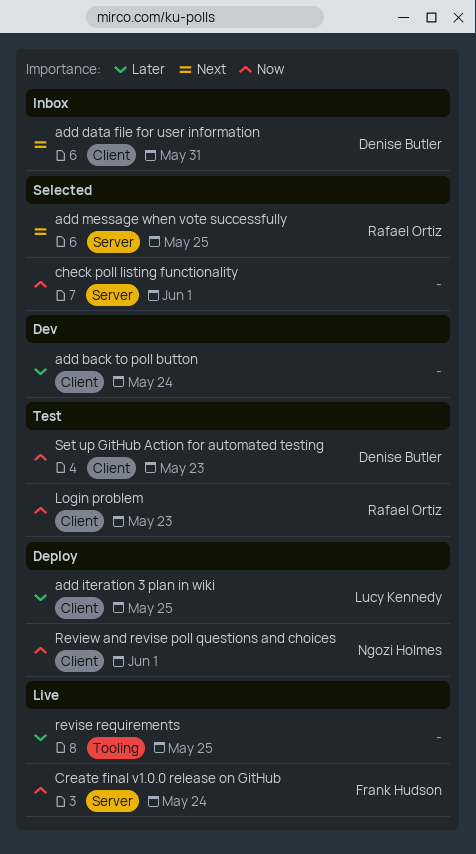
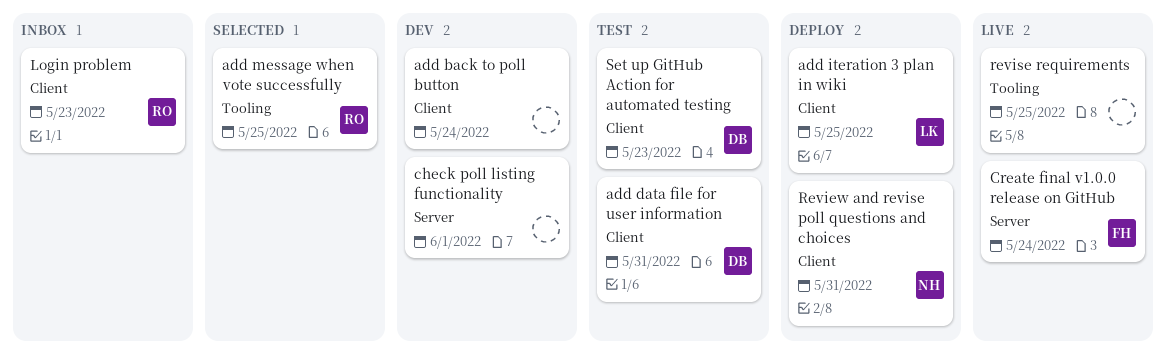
add data file for user information, status: Inbox -> Test
add message when vote successfully, label: Server -> Tooling
check poll listing functionality, status: Selected -> Dev
Login problem, status: Test -> Inbox
Review and revise poll questions and choices, due: Jun 1 -> May 31

